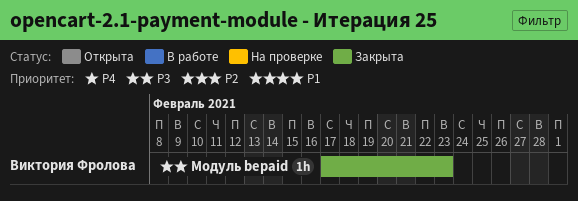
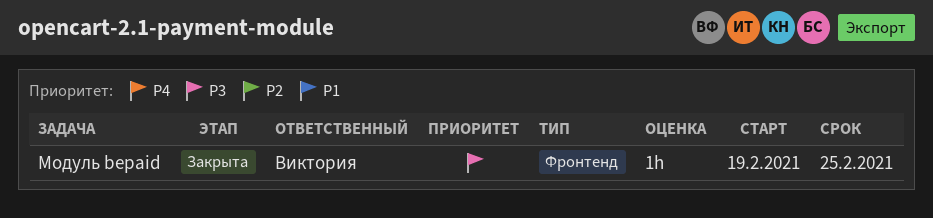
Модуль bepaid, start: Feb 17 -> Feb 19
Модуль bepaid, due: Feb 23 -> Feb 25

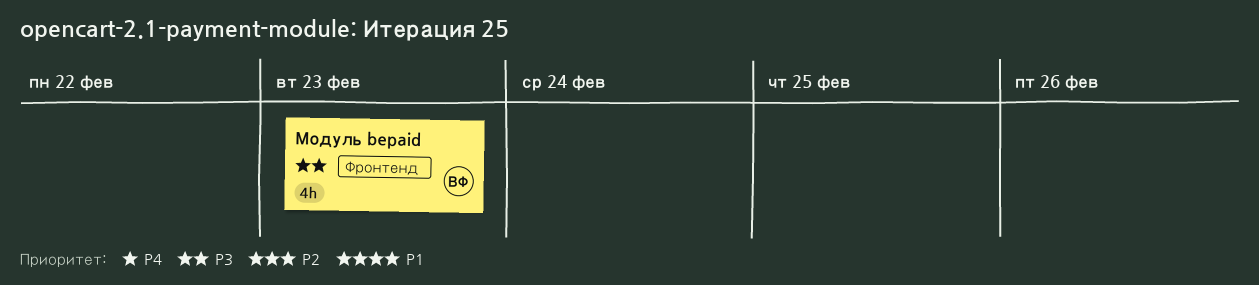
Модуль bepaid, estimate: 1h -> 4h
Модуль bepaid, due: Feb 25 -> Feb 23

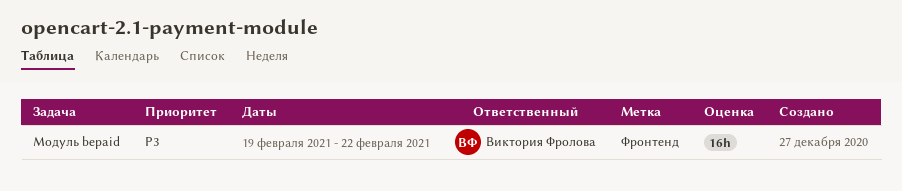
Модуль bepaid, estimate: 4h -> 16h
Модуль bepaid, due: Feb 23 -> Feb 22

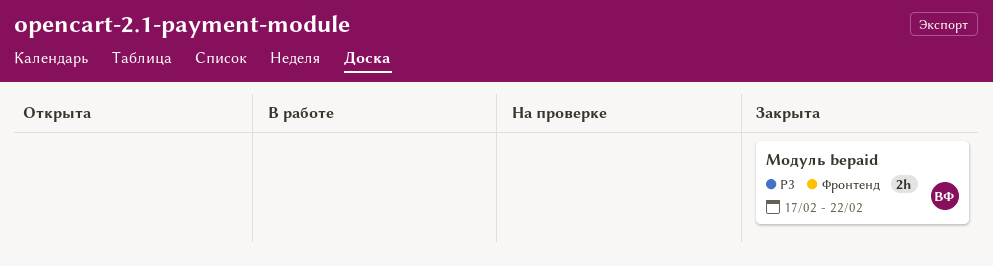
Модуль bepaid, estimate: 16h -> 2h
Модуль bepaid, start: Feb 19 -> Feb 17

